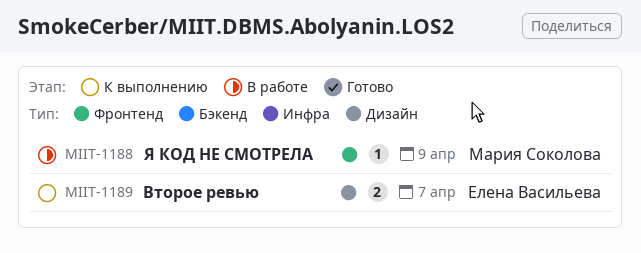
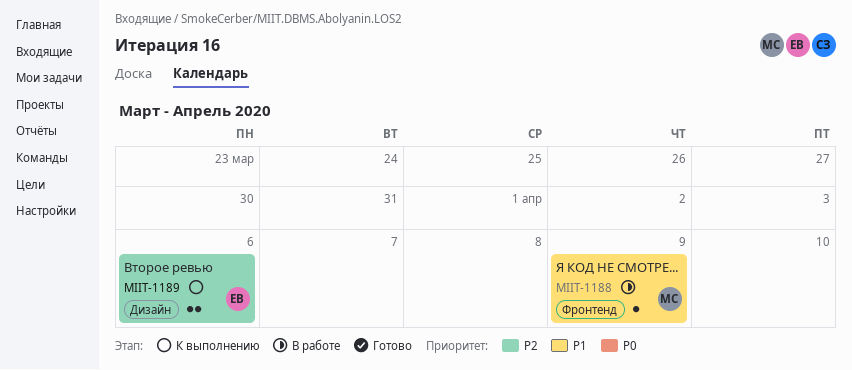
MIIT-1189, due: Apr 7 -> Apr 6

